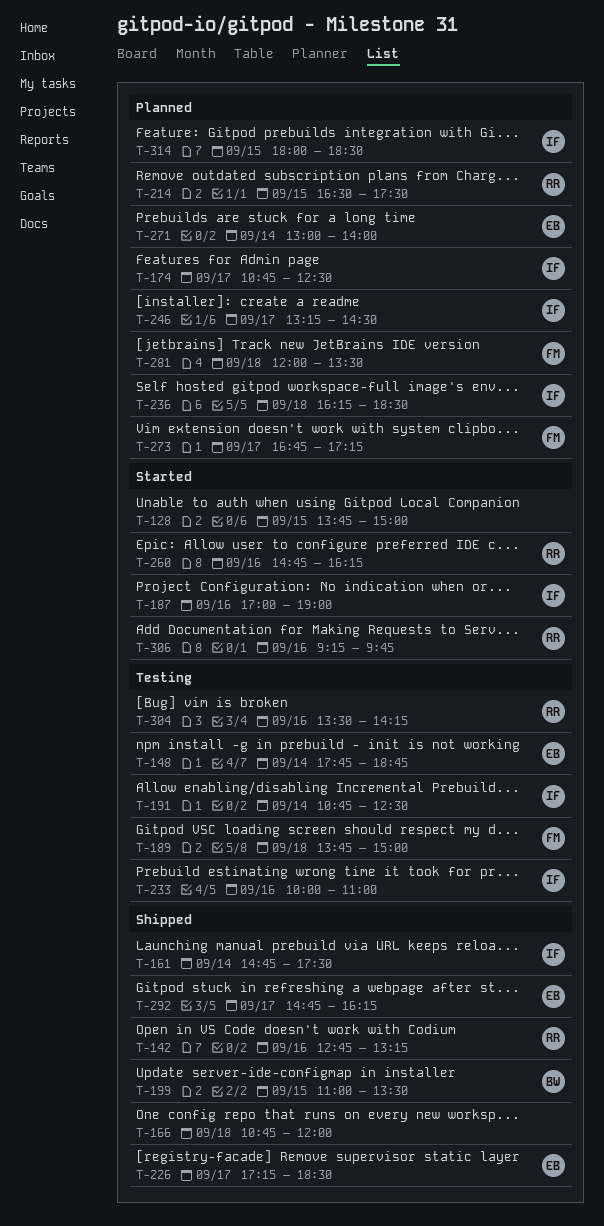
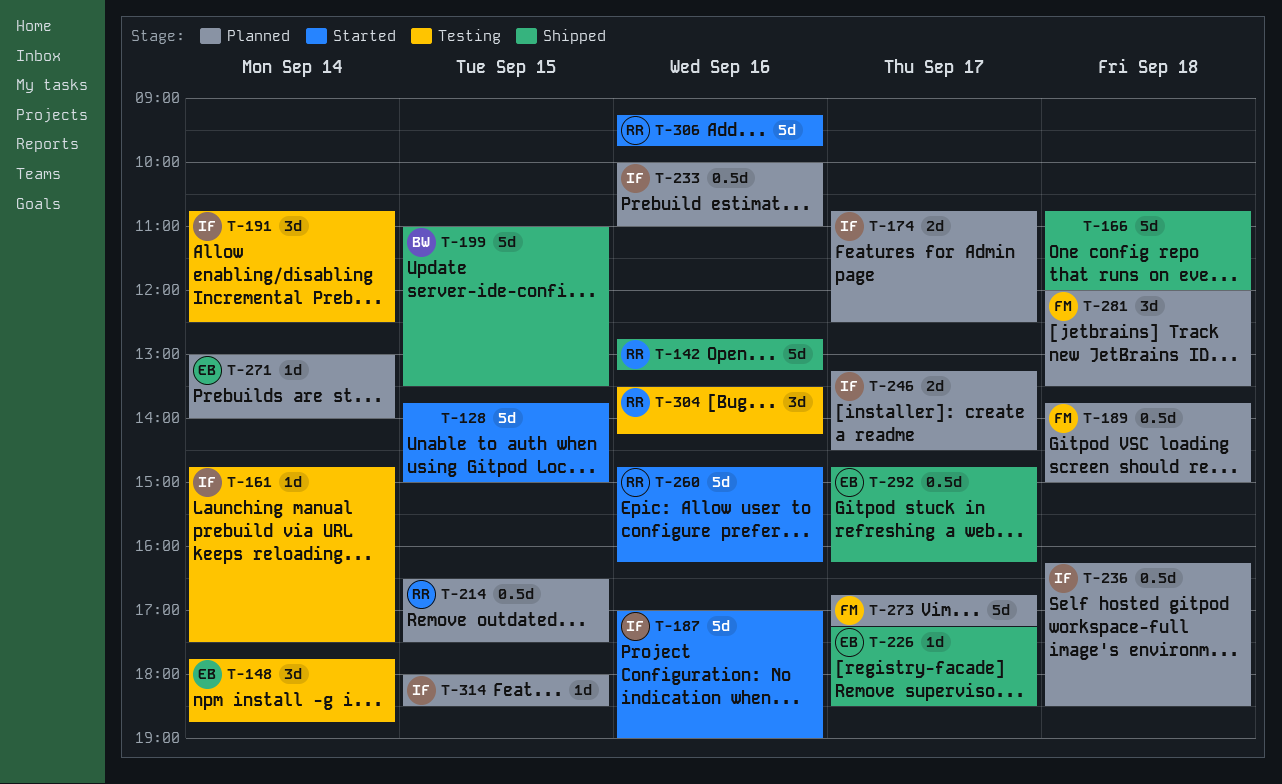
T-161, status: Shipped -> Testing
T-189, status: Testing -> Planned
T-233, status: Testing -> Planned

